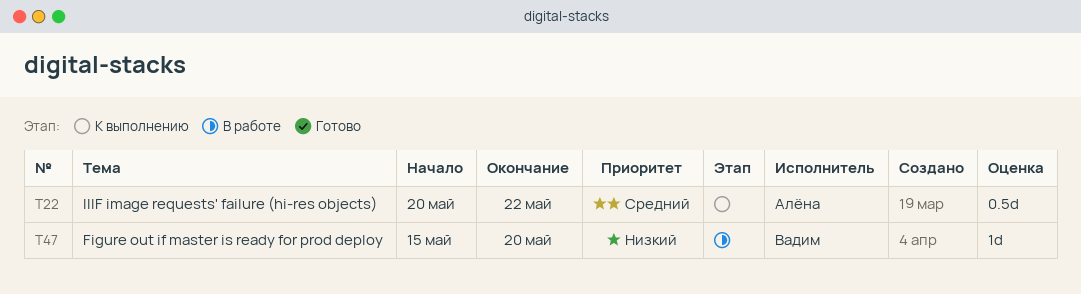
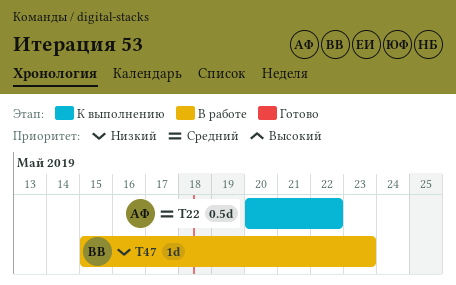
T47, due: May 20 -> May 23

